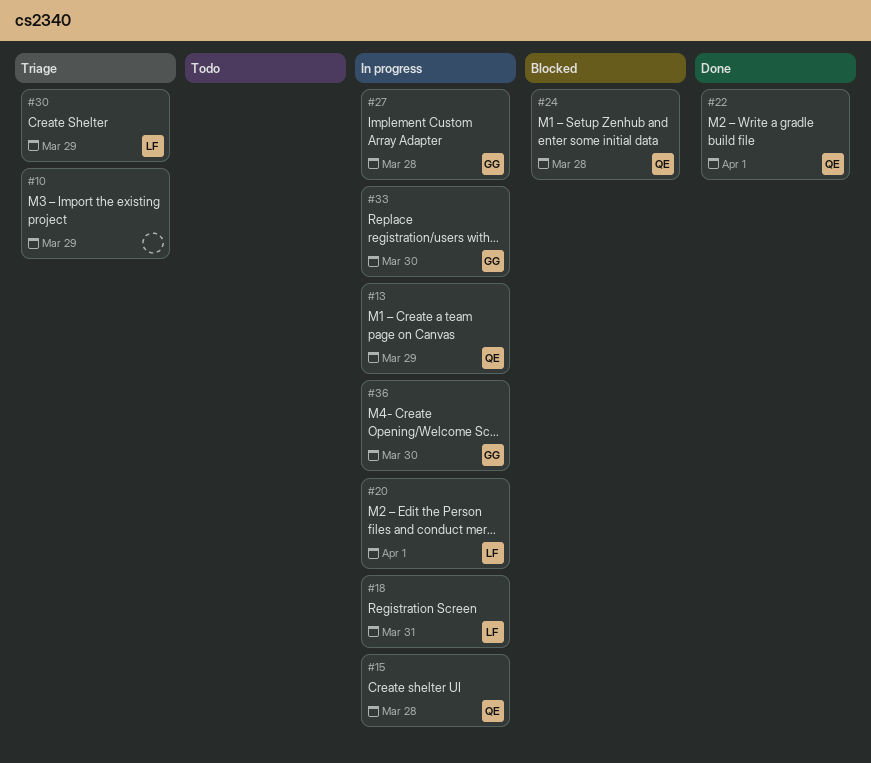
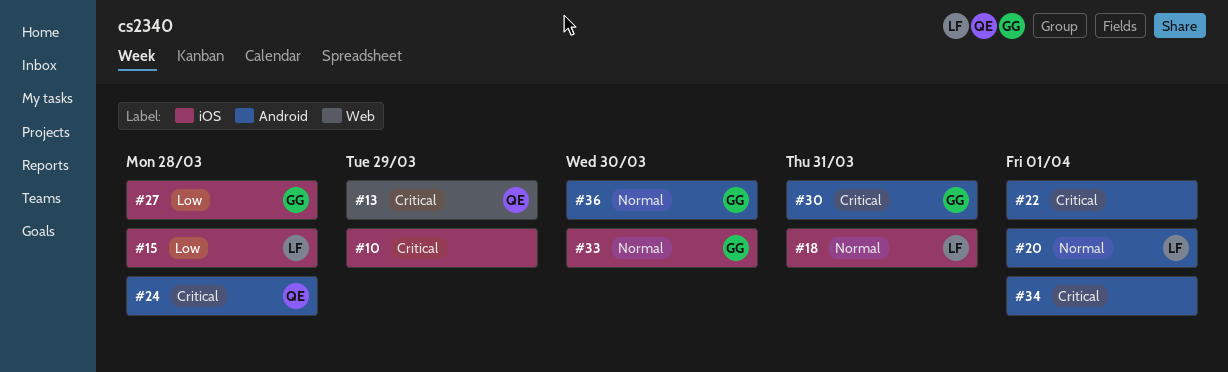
#15, owner: QE -> LF
#22, owner: QE -> none
#30, owner: LF -> GG
#30, due: Mar 29 -> Mar 31
#34: none -> present

